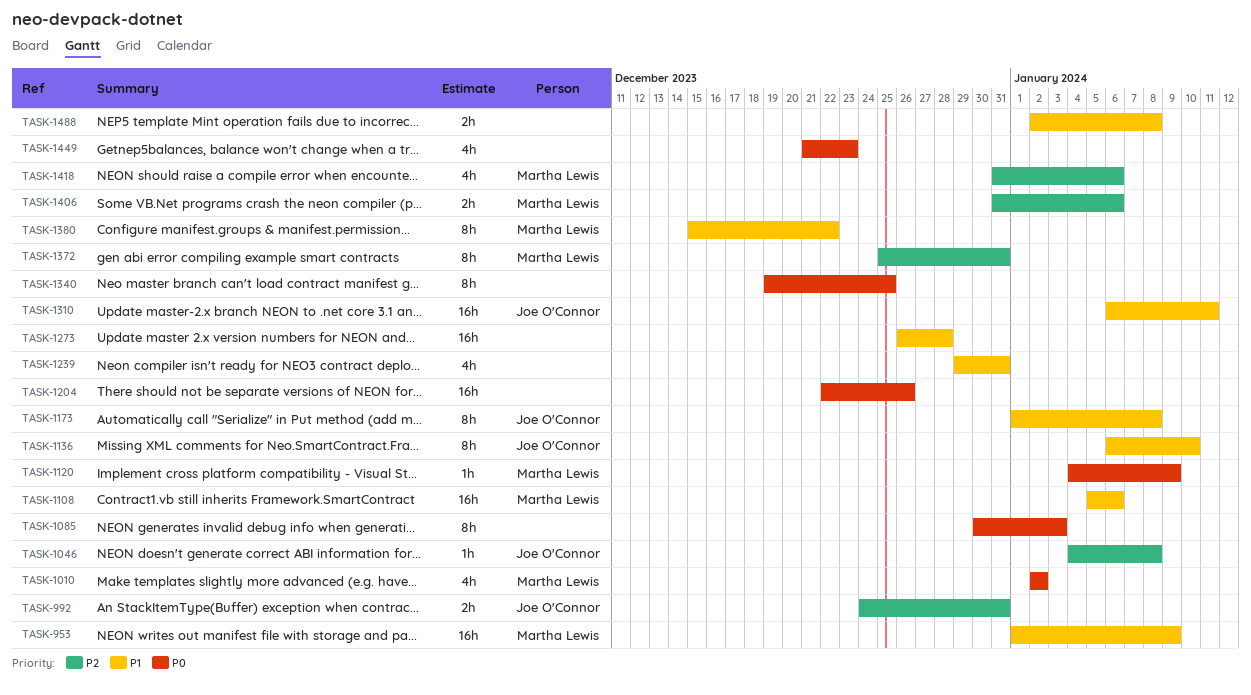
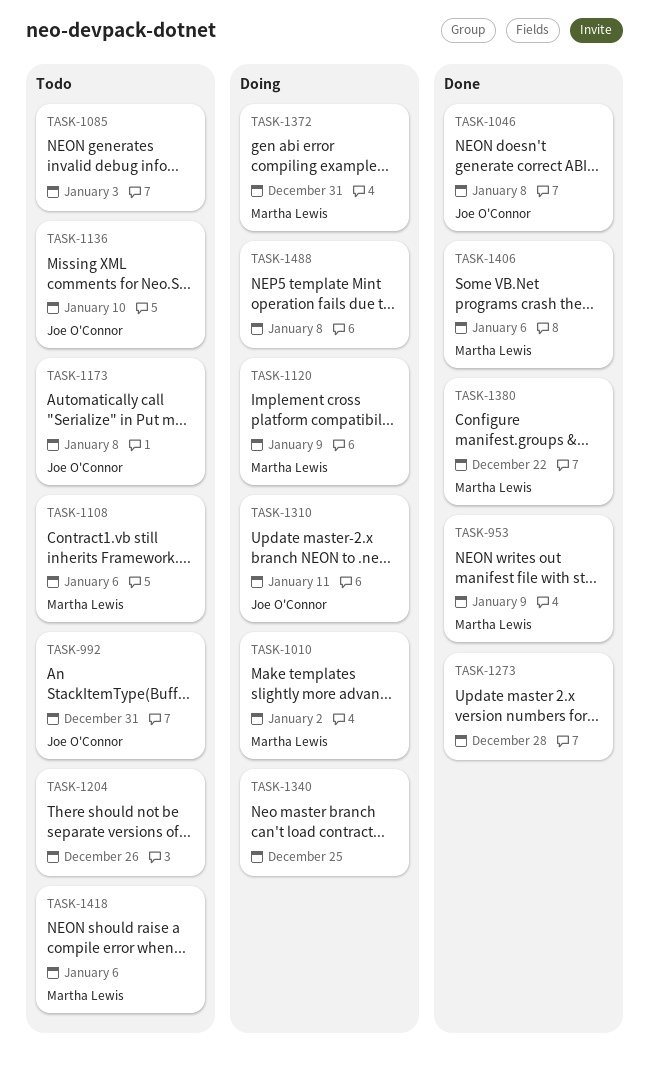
TASK-1239: present -> none
TASK-1449: present -> none

